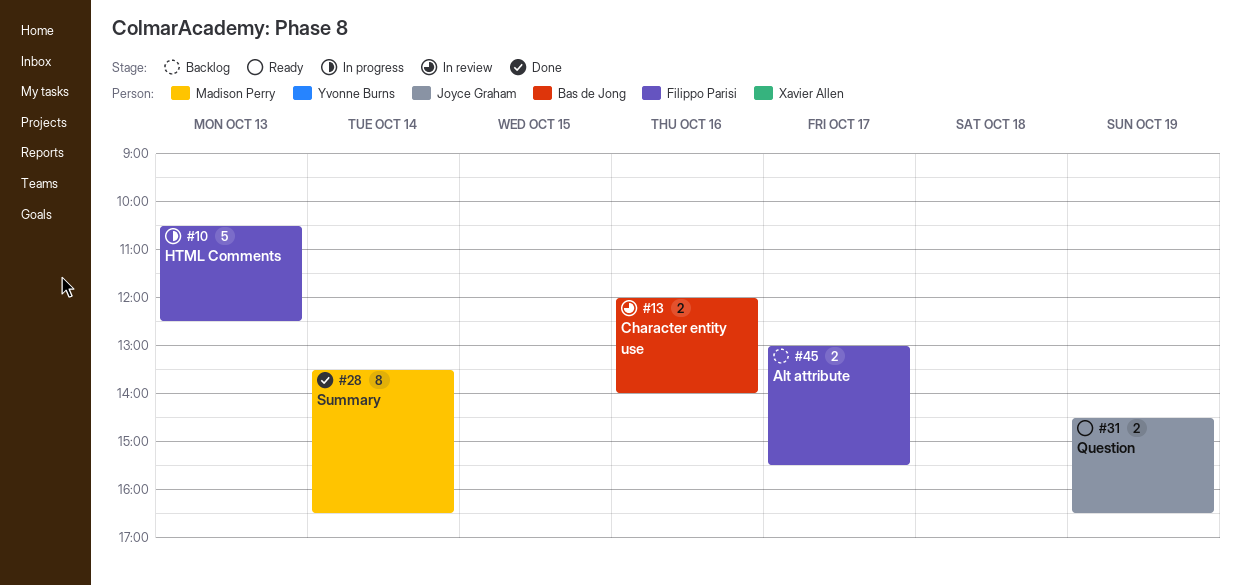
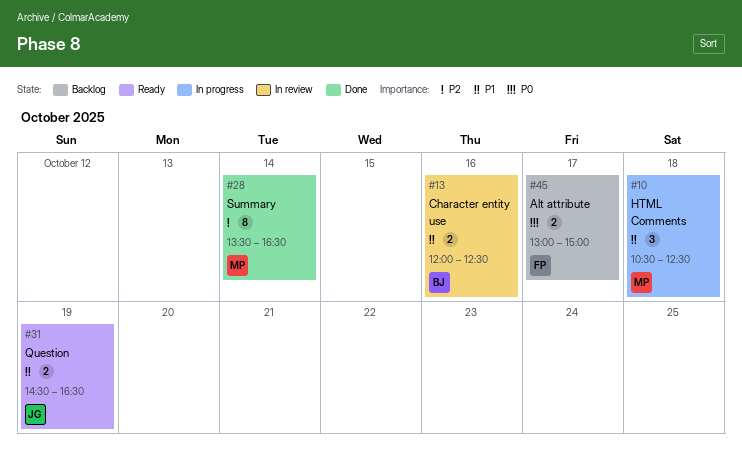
#10, owner: Filippo Parisi -> Madison Perry
#10, estimate: 5 -> 3
#10, day: Oct 13 -> Oct 18
#13, ends: 14:00 -> 12:30
#45, ends: 15:30 -> 15:00

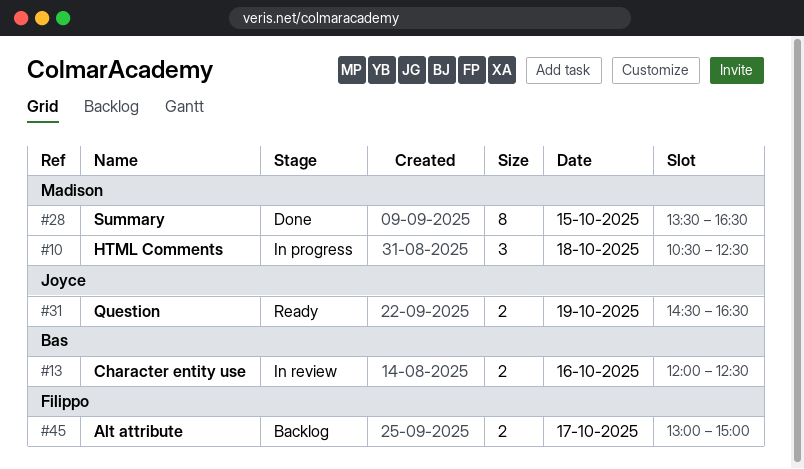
#28, day: Oct 14 -> Oct 15

